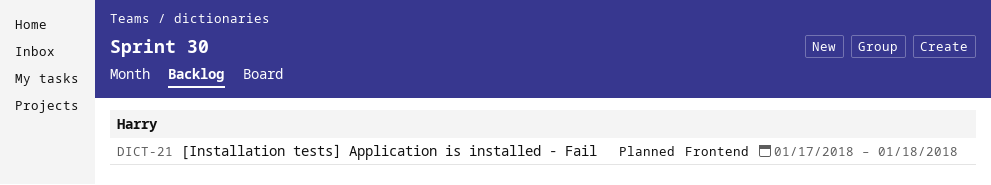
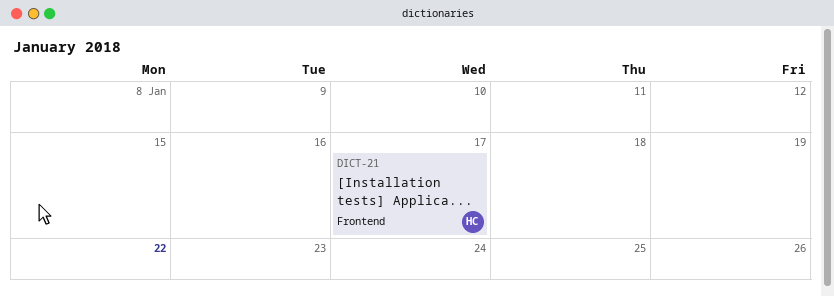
DICT-21, due: Jan 18 -> Jan 17

